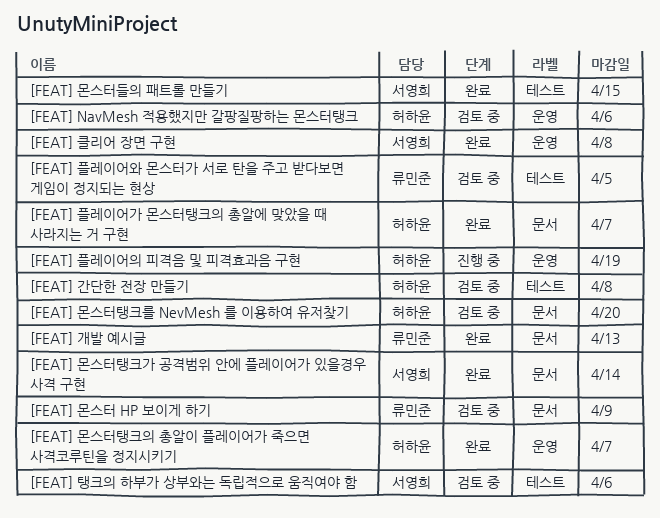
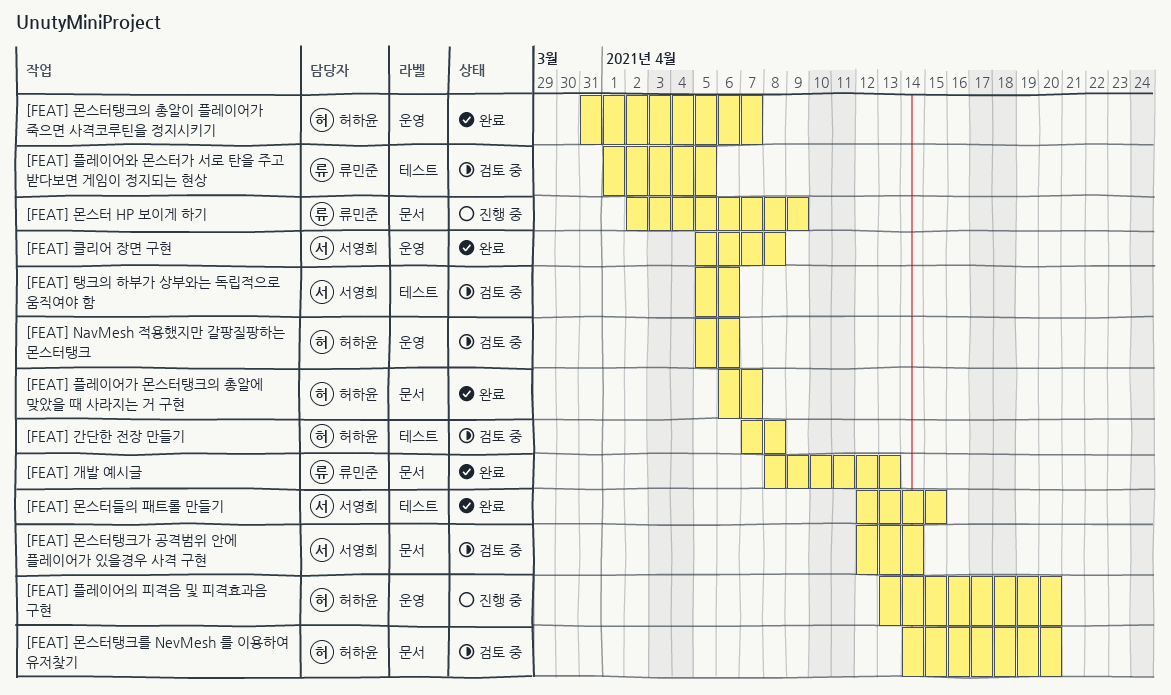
[FEAT] 몬스터 HP 보이게 하기, status: 검토 중 -> 진행 중
[FEAT] 몬스터탱크가 공격범위 안에 플레이어가 있을경우 사격 구현, status: 완료 -> 검토 중
[FEAT] 플레이어의 피격음 및 피격효과음 구현, due: Apr 19 -> Apr 20

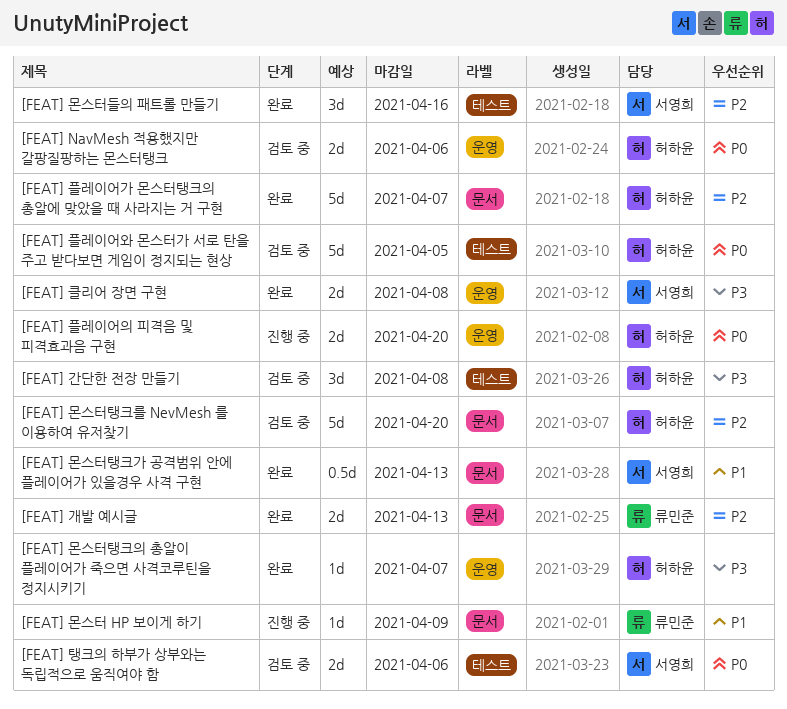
[FEAT] 몬스터들의 패트롤 만들기, due: Apr 15 -> Apr 16
[FEAT] 몬스터탱크가 공격범위 안에 플레이어가 있을경우 사격 구현, status: 검토 중 -> 완료
[FEAT] 몬스터탱크가 공격범위 안에 플레이어가 있을경우 사격 구현, due: Apr 14 -> Apr 13
[FEAT] 플레이어와 몬스터가 서로 탄을 주고 받다보면 게임이 정지되는 현상, owner: 류민준 -> 허하윤

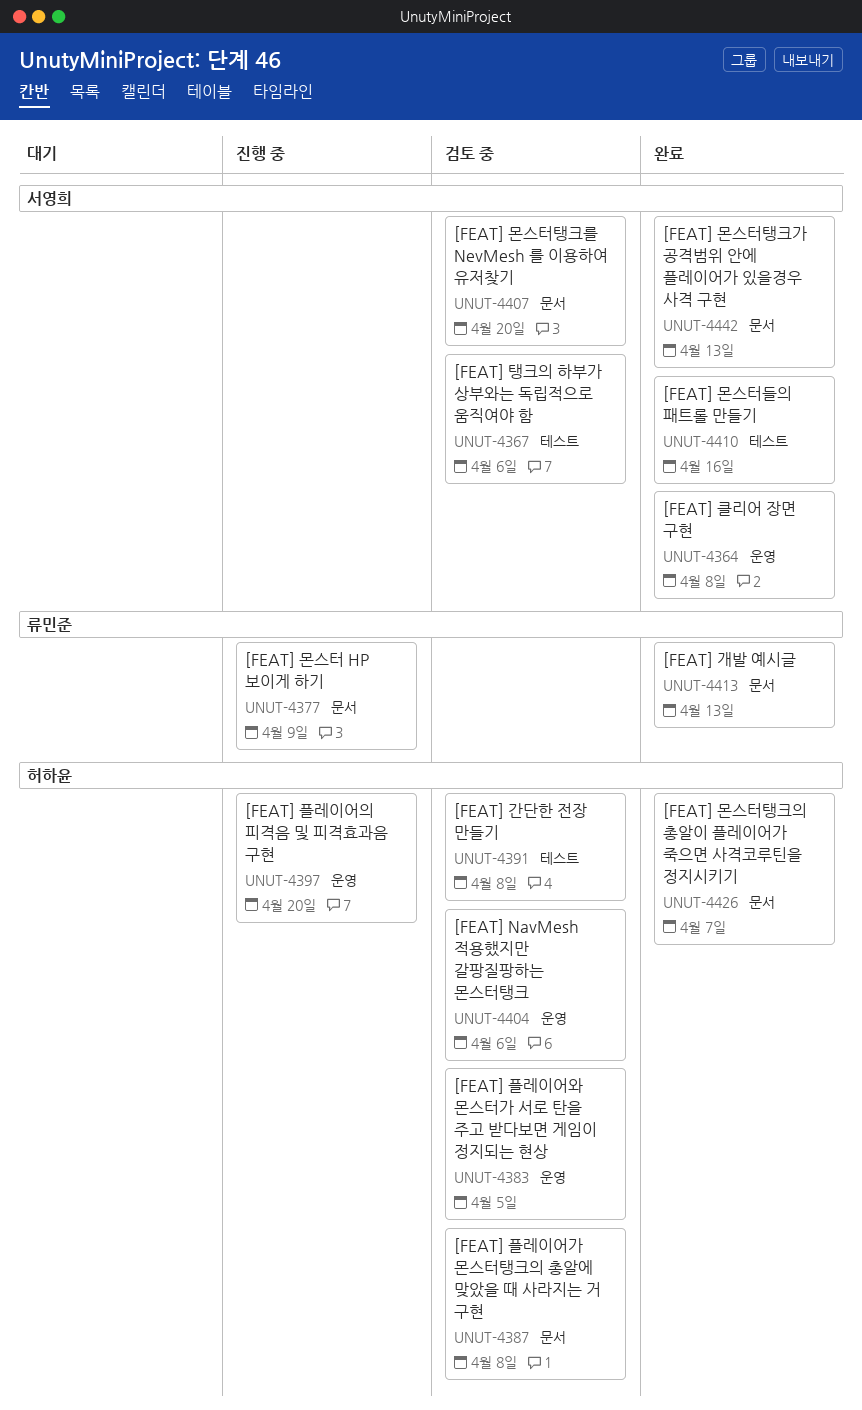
[FEAT] 몬스터탱크를 NevMesh 를 이용하여 유저찾기, owner: 허하윤 -> 서영희
[FEAT] 몬스터탱크의 총알이 플레이어가 죽으면 사격코루틴을 정지시키기, label: 운영 -> 문서
[FEAT] 플레이어가 몬스터탱크의 총알에 맞았을 때 사라지는 거 구현, status: 완료 -> 검토 중
[FEAT] 플레이어가 몬스터탱크의 총알에 맞았을 때 사라지는 거 구현, due: Apr 7 -> Apr 8
[FEAT] 플레이어와 몬스터가 서로 탄을 주고 받다보면 게임이 정지되는 현상, label: 테스트 -> 운영

